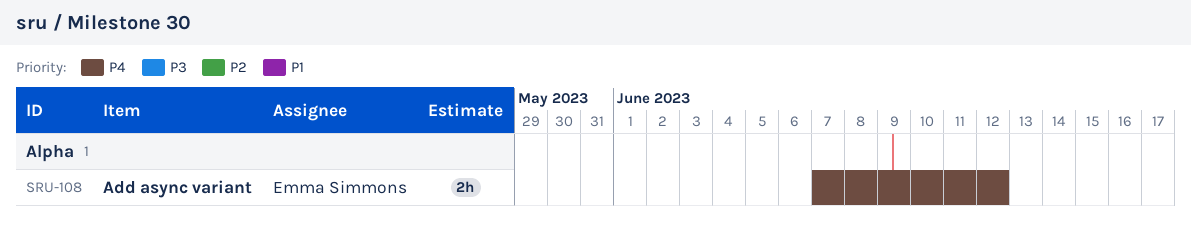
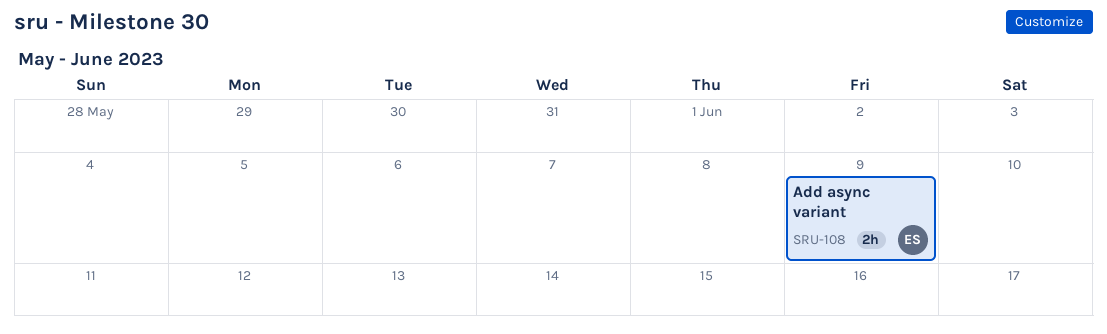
SRU-108, due: Jun 12 -> Jun 9

